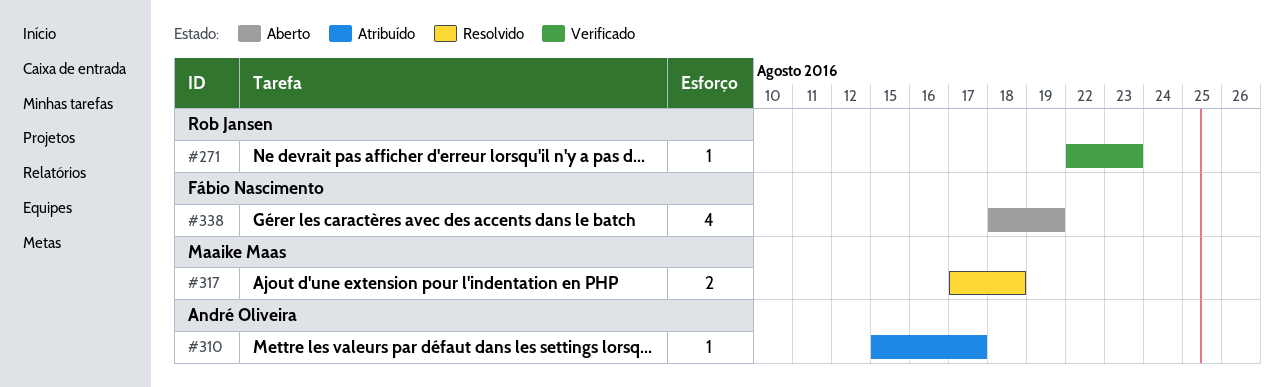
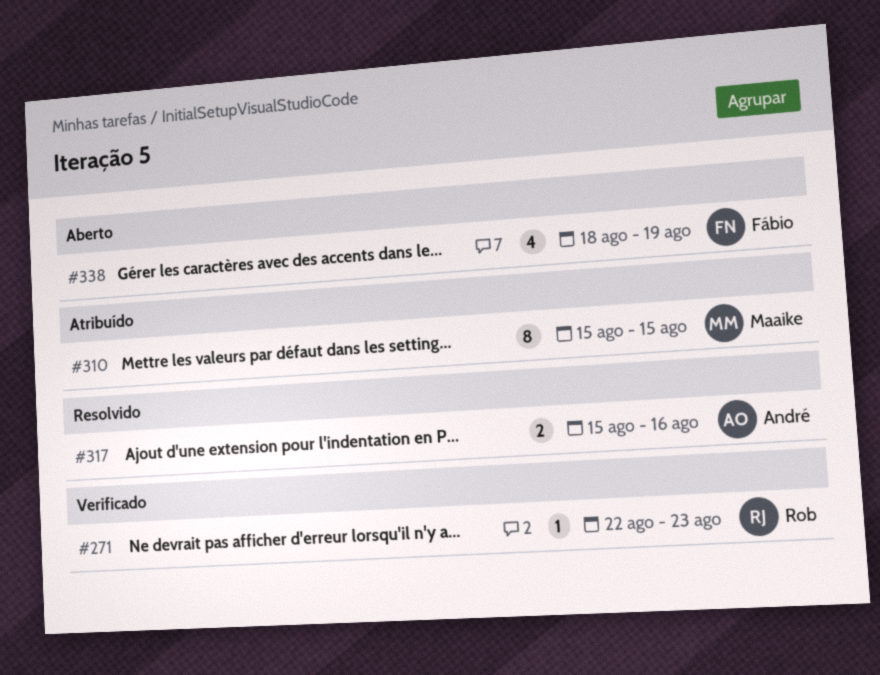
#310, owner: André Oliveira -> Maaike Maas
#310, estimate: 1 -> 8
#310, due: Aug 17 -> Aug 15
#317, owner: Maaike Maas -> André Oliveira
#317, start: Aug 17 -> Aug 15
#317, due: Aug 18 -> Aug 16

